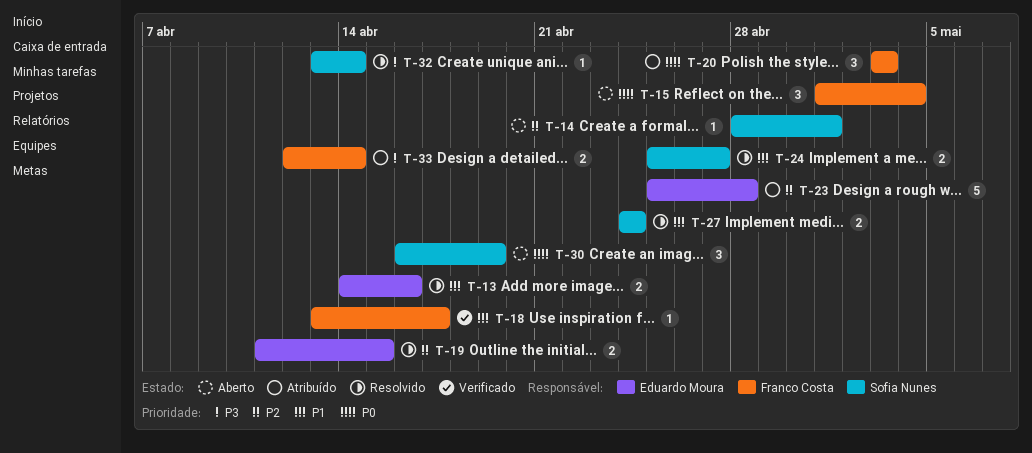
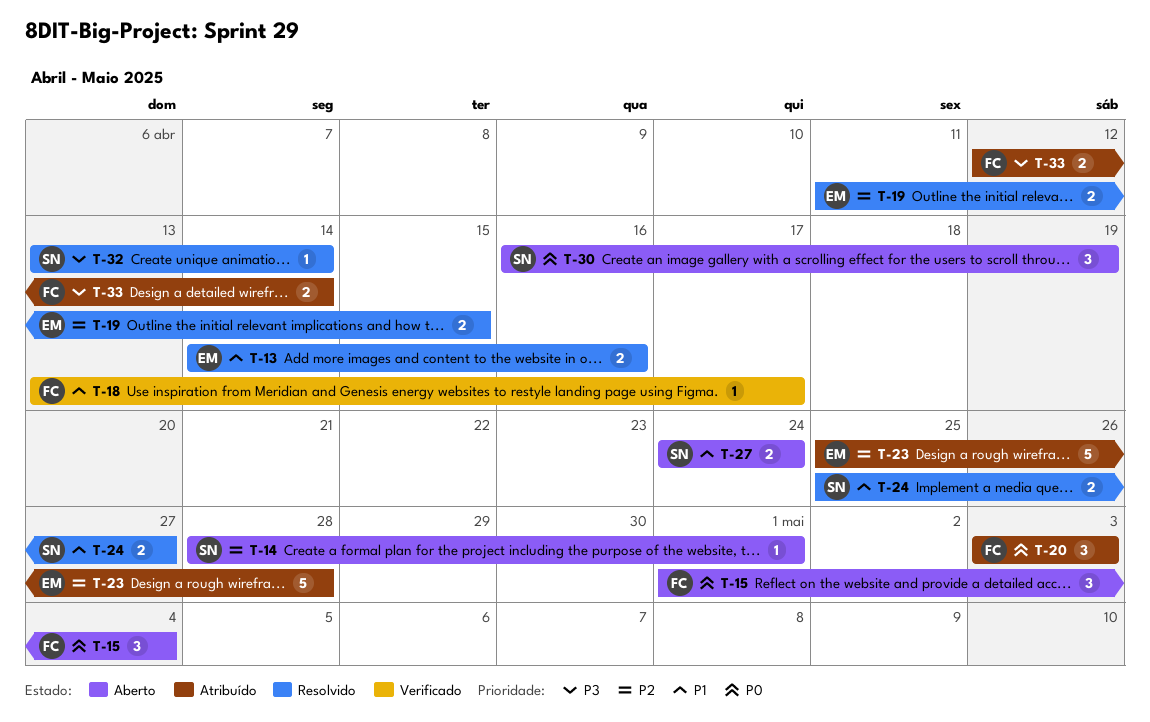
T-27, status: Resolvido -> Aberto

